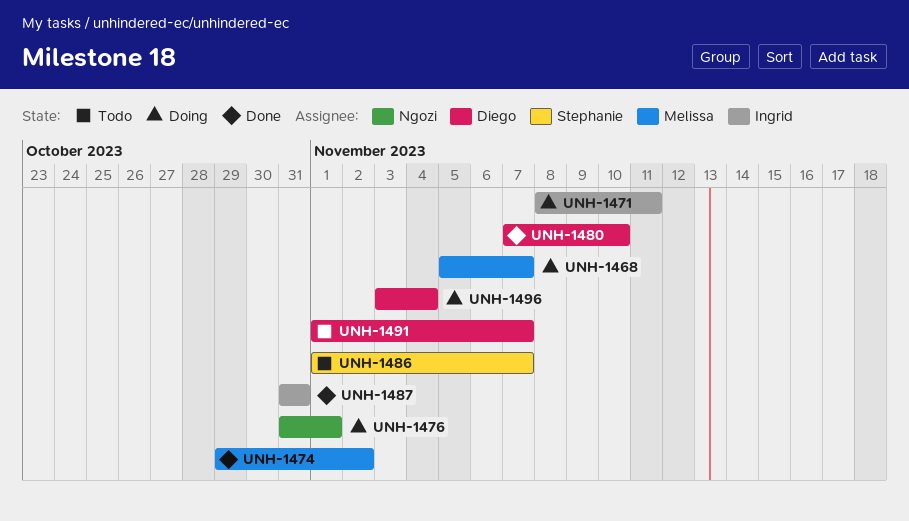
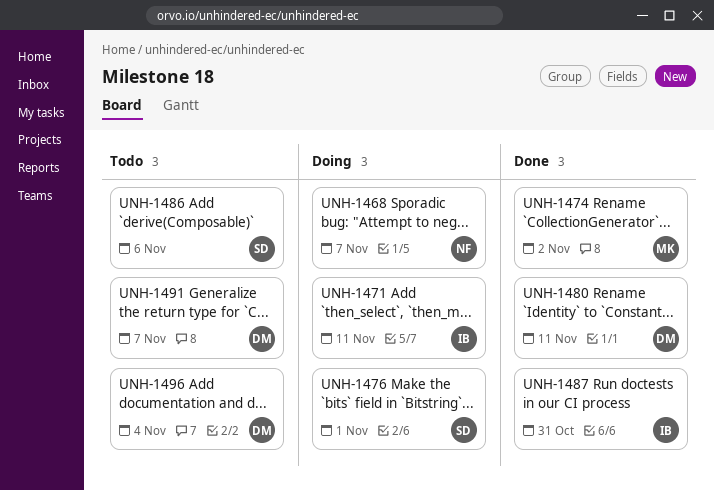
UNH-1468, owner: Melissa -> Ngozi
UNH-1476, owner: Ngozi -> Stephanie
UNH-1480, due: Nov 10 -> Nov 11
UNH-1486, due: Nov 7 -> Nov 6
UNH-1496, status: Doing -> Todo

